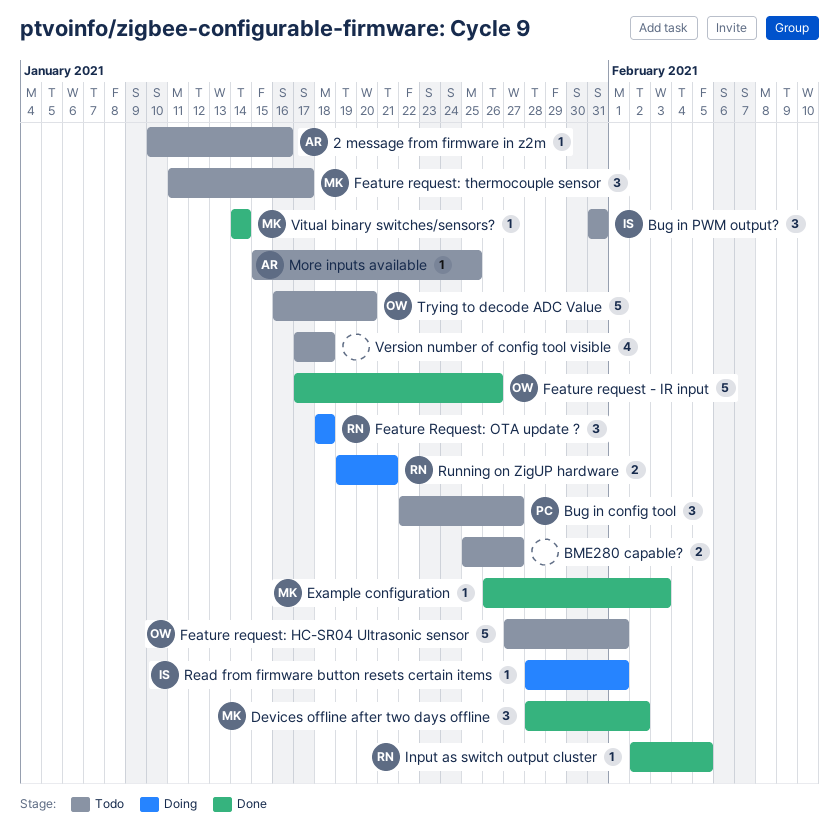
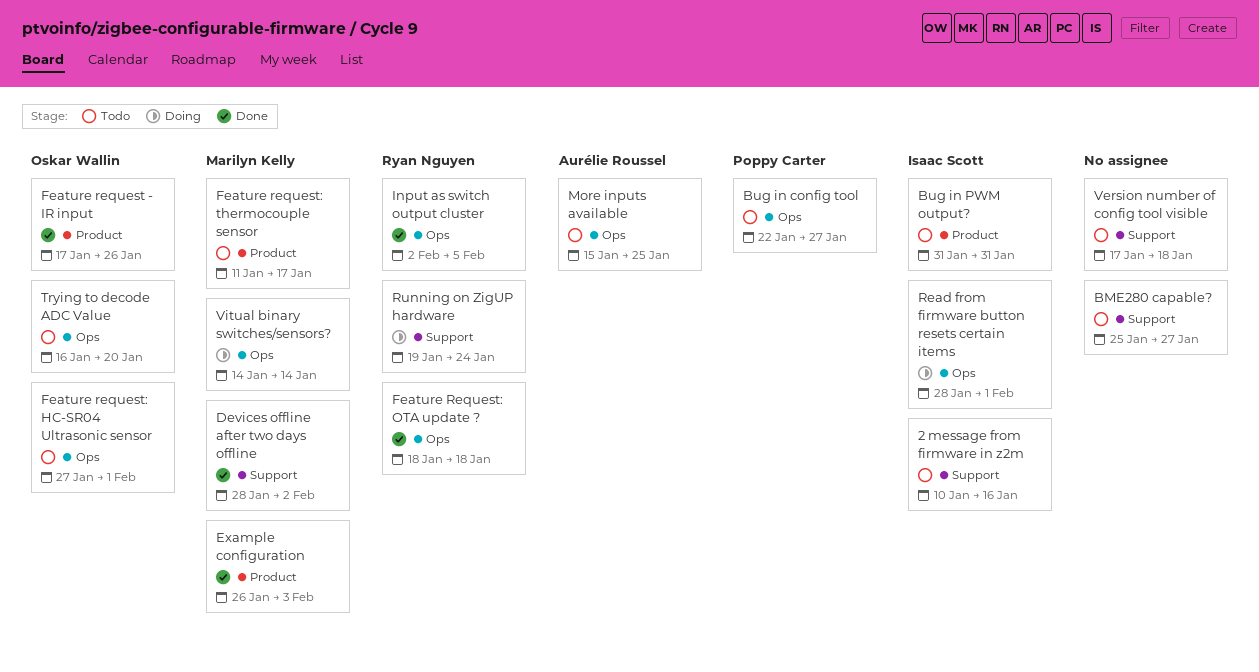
2 message from firmware in z2m, owner: Aurélie Roussel -> Isaac Scott
Feature Request: OTA update ?, status: Doing -> Done
Running on ZigUP hardware, due: Jan 21 -> Jan 24
Vitual binary switches/sensors?, status: Done -> Doing

